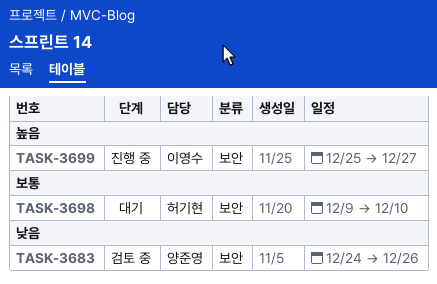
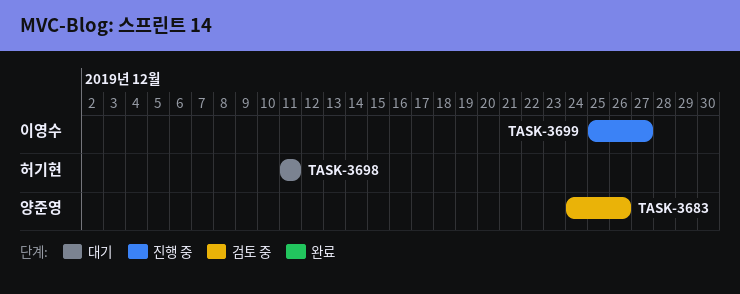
TASK-3698, start: Dec 9 -> Dec 11
TASK-3698, due: Dec 10 -> Dec 11

